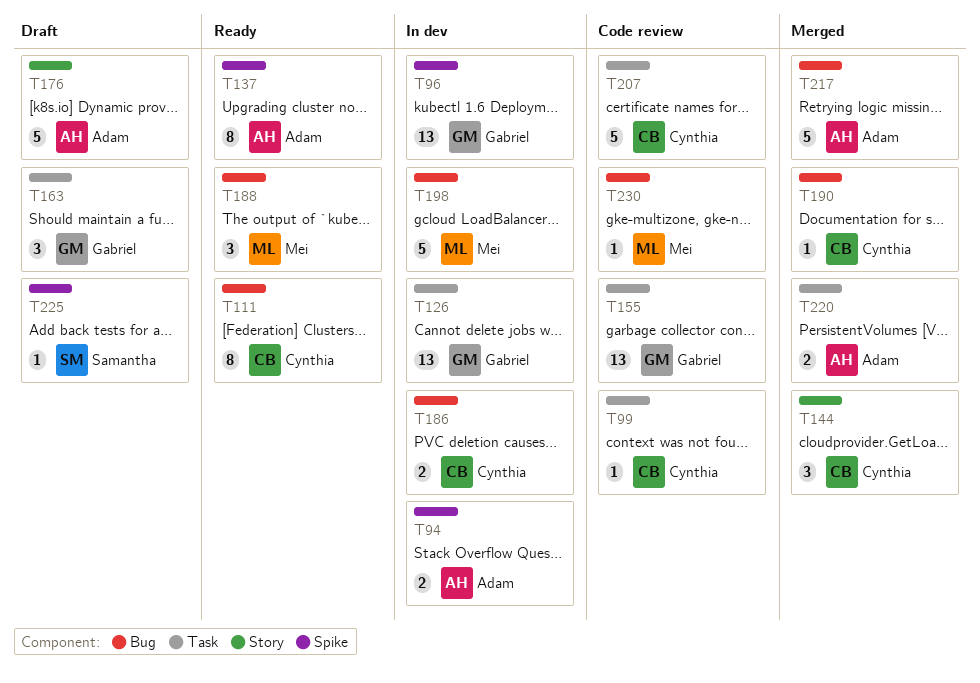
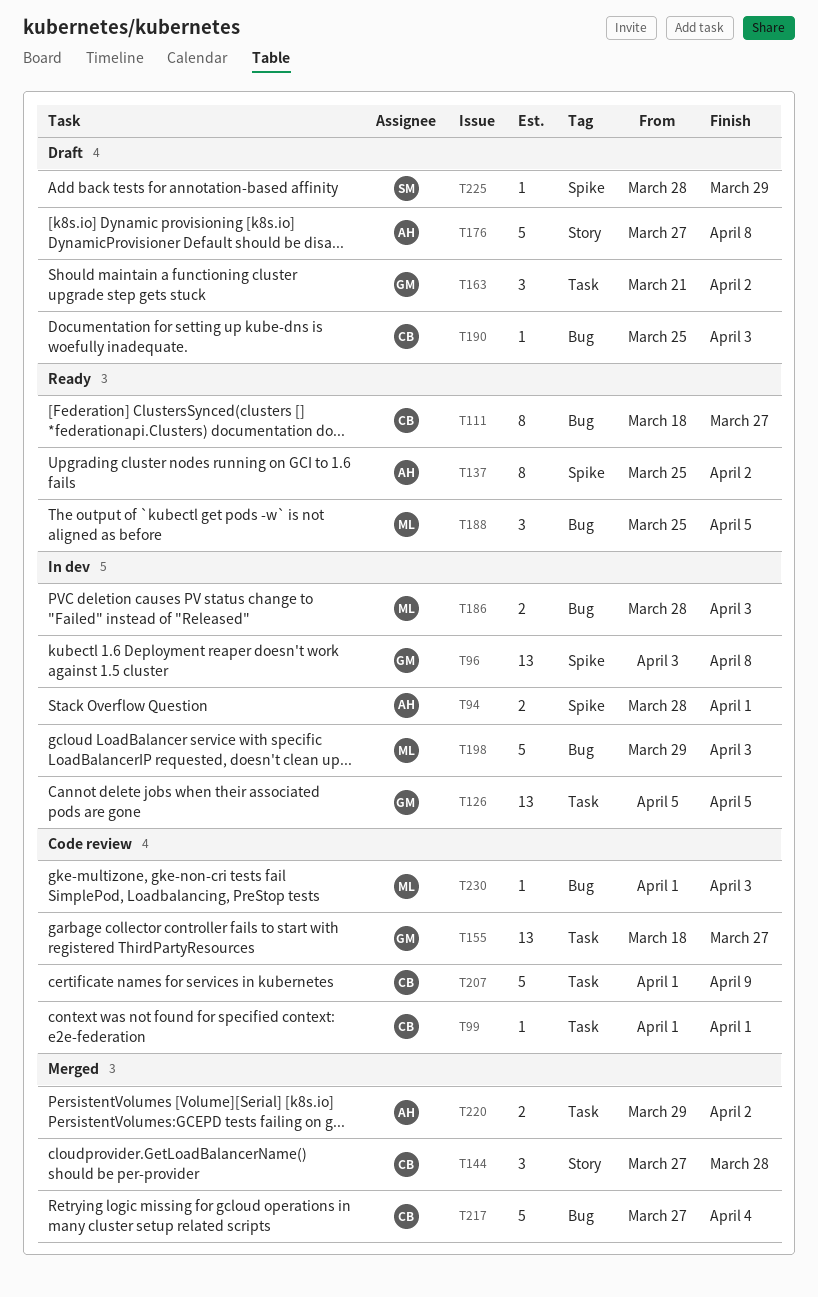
T186, owner: Cynthia -> Mei
T190, status: Merged -> Draft
T217, owner: Adam -> Cynthia

